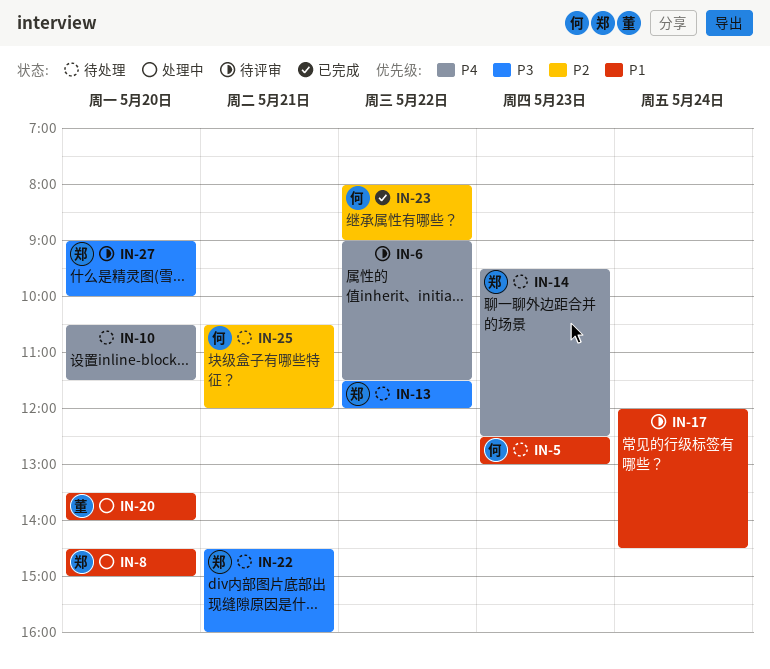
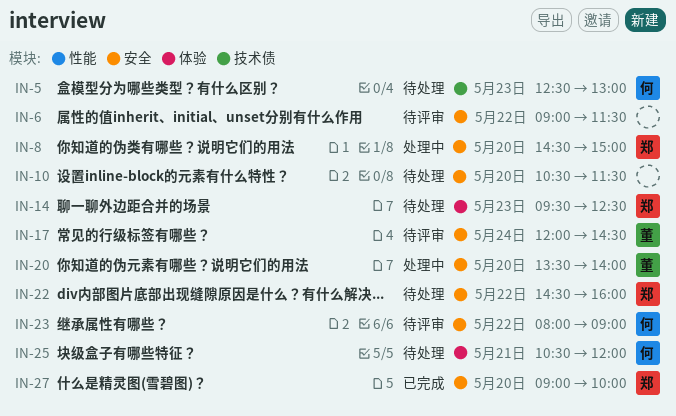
IN-13: present -> none
IN-17, owner: none -> 董
IN-22, day: May 21 -> May 22
IN-23, status: 已完成 -> 待评审
IN-27, status: 待评审 -> 已完成

